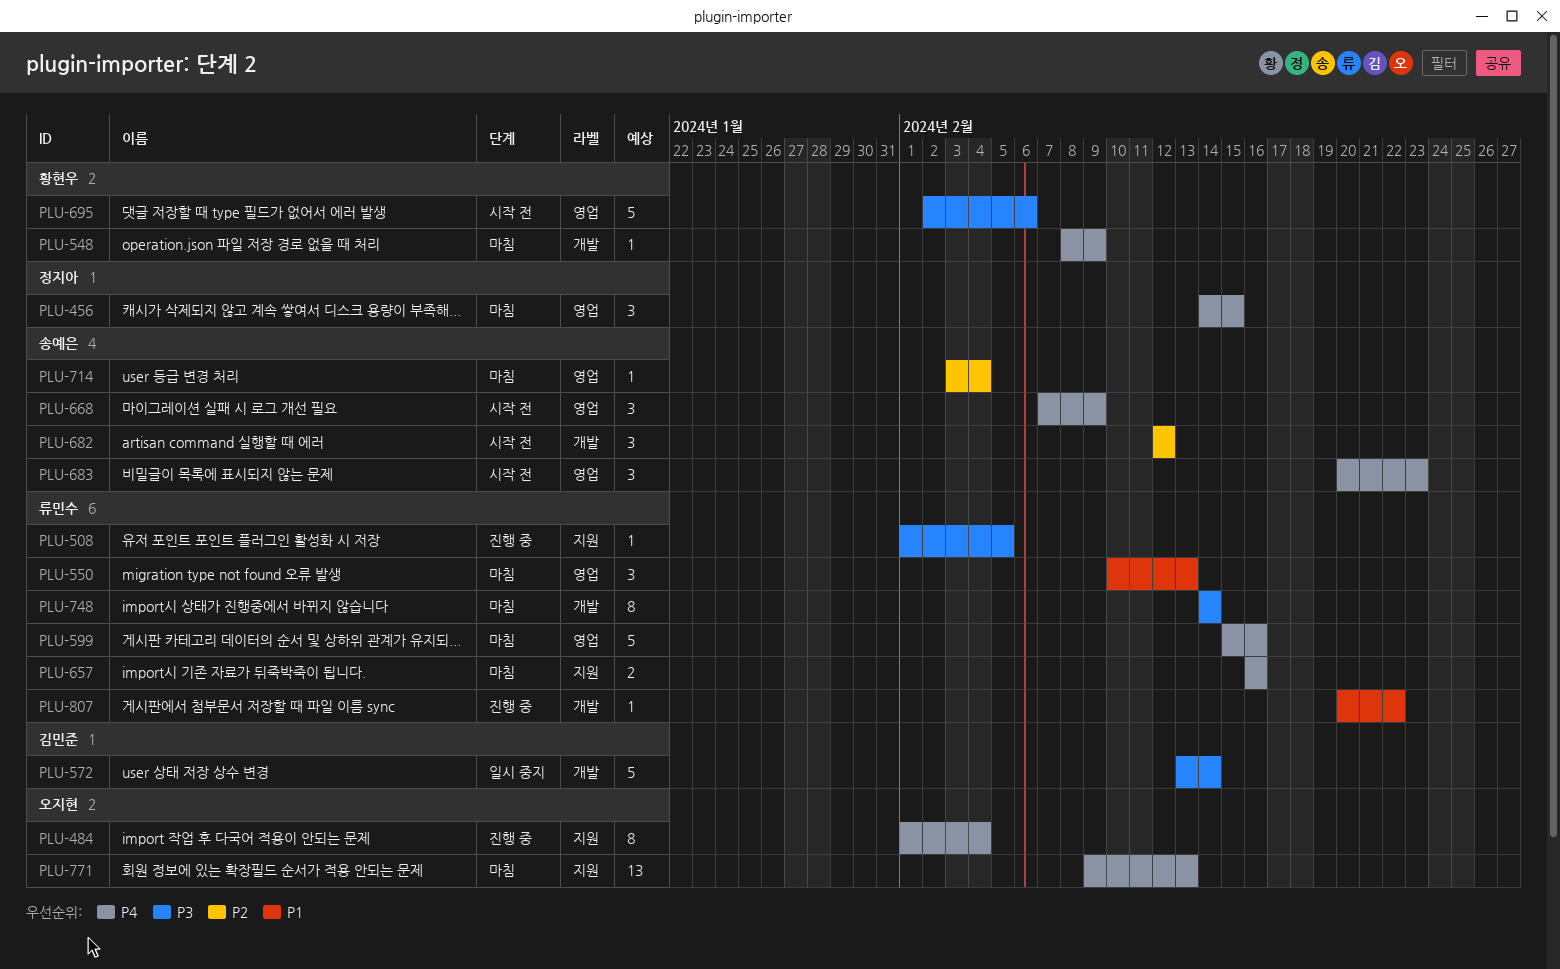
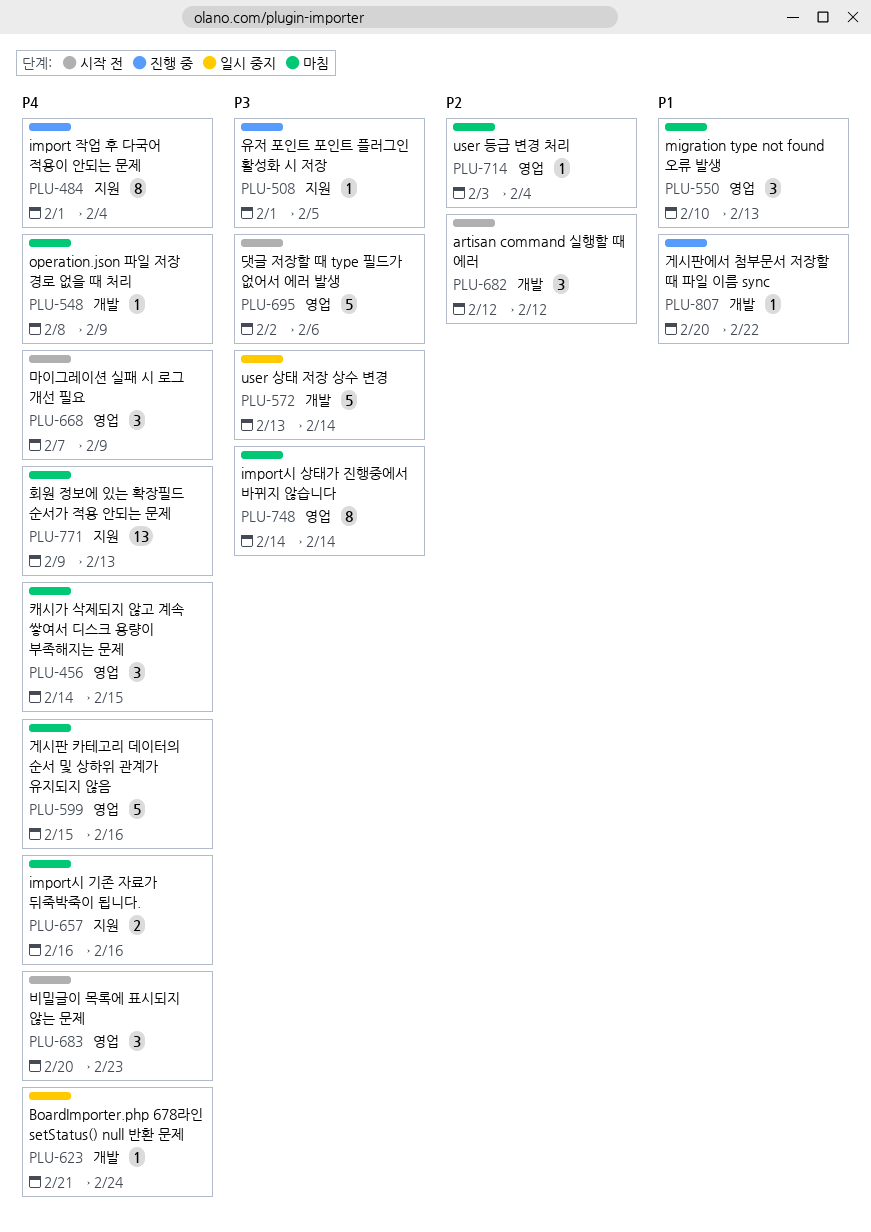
PLU-623: none -> present
PLU-748, label: 개발 -> 영업

